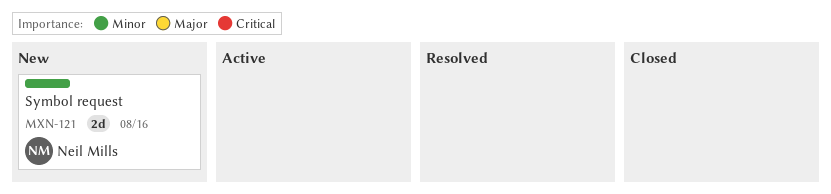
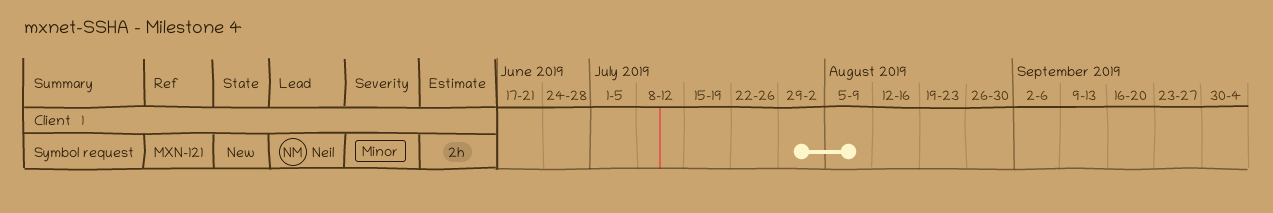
MXN-121, estimate: 2d -> 2h
MXN-121, due: Aug 16 -> Aug 9

